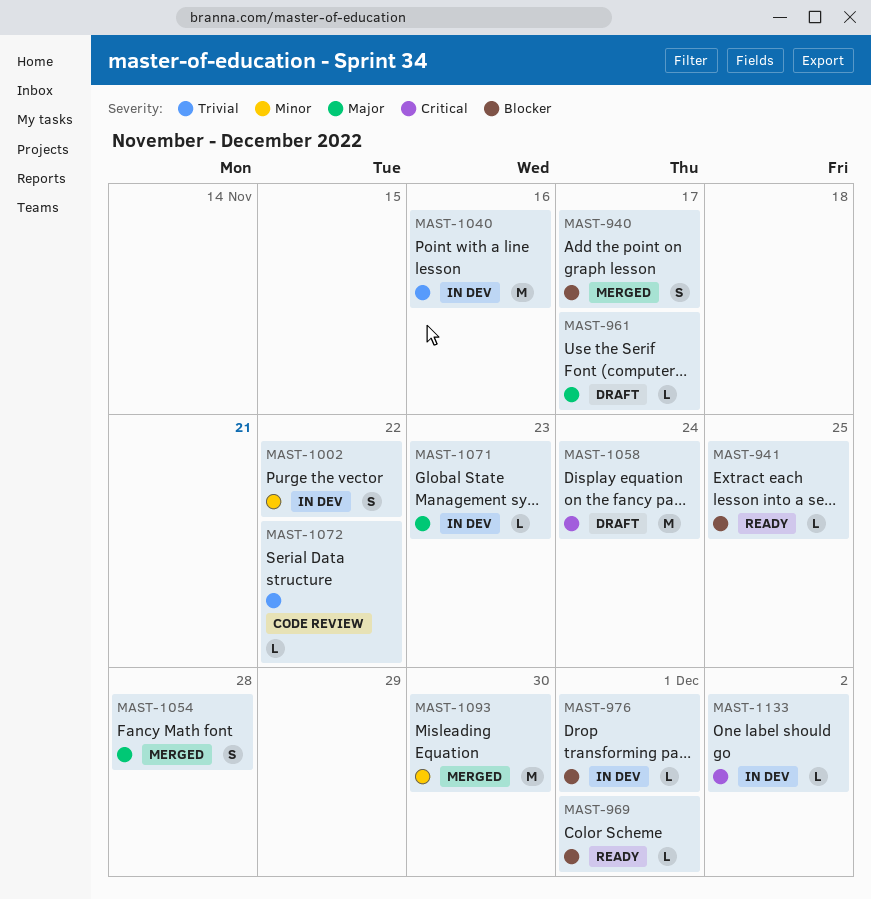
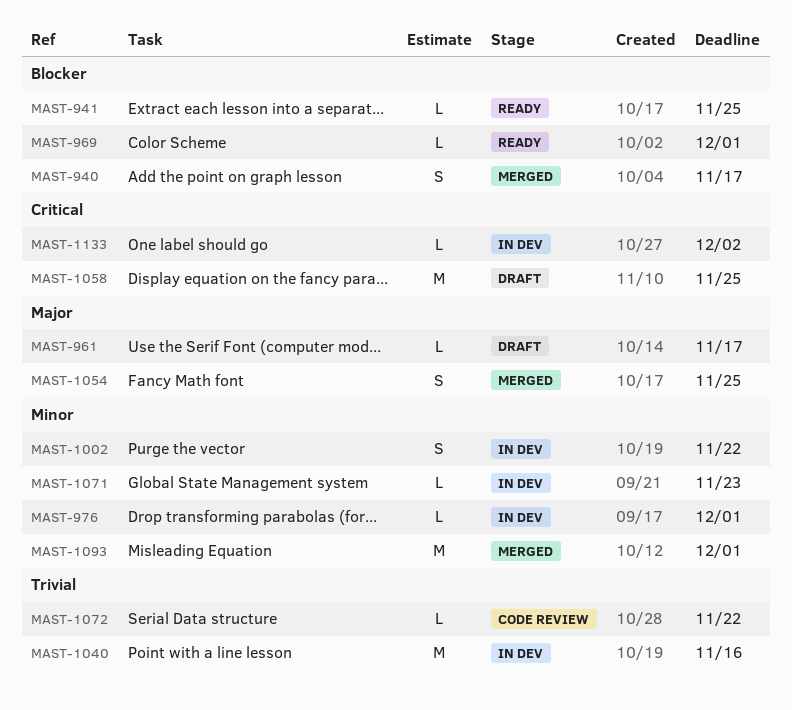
MAST-976, priority: Blocker -> Minor
MAST-1054, due: Nov 28 -> Nov 25
MAST-1058, due: Nov 24 -> Nov 25
MAST-1071, priority: Major -> Minor
MAST-1093, due: Nov 30 -> Dec 1

